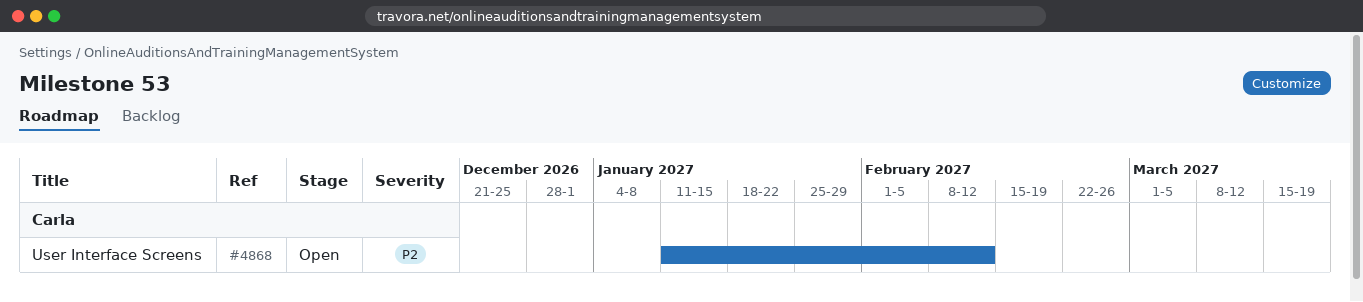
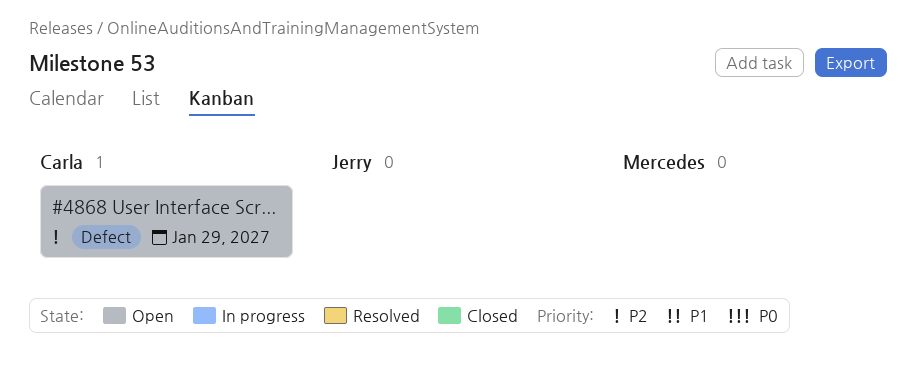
#4868, due: Feb 12 -> Jan 29

